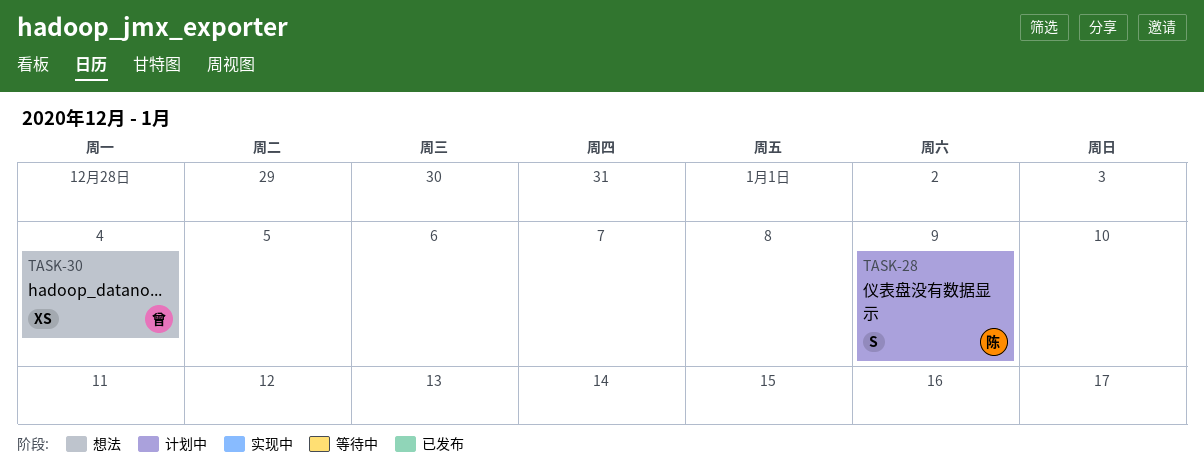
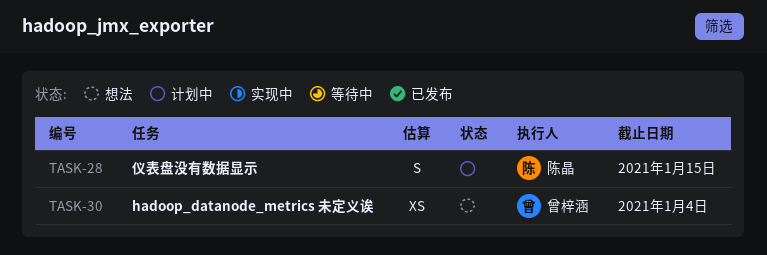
TASK-28, due: Jan 9 -> Jan 15

